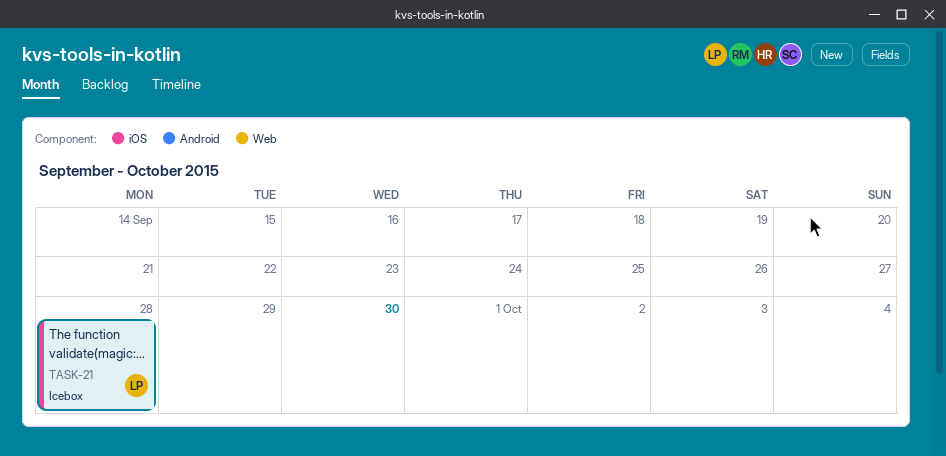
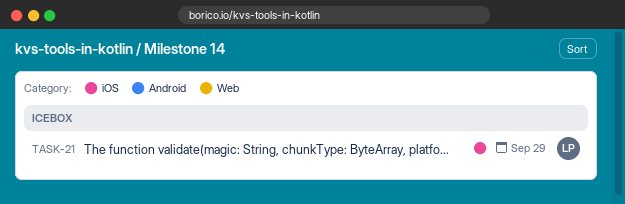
TASK-21, due: Sep 28 -> Sep 29

